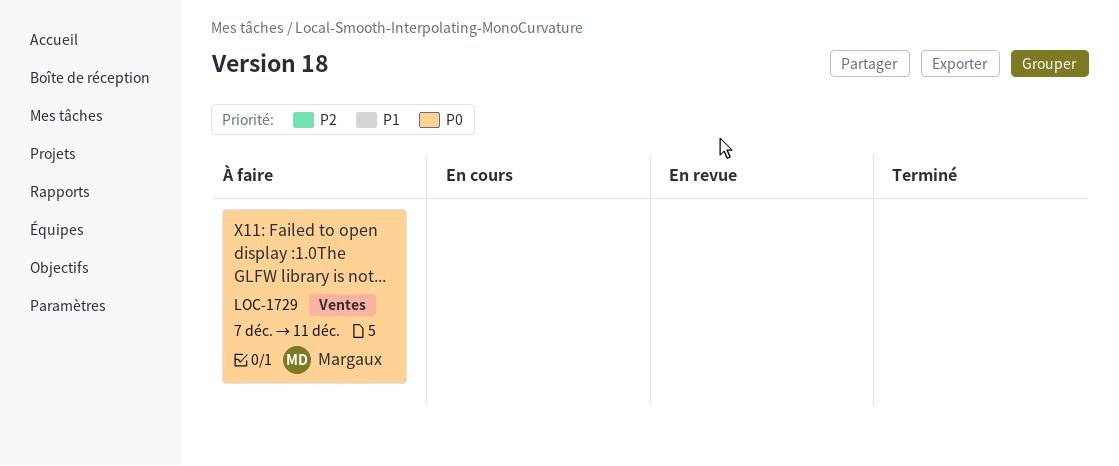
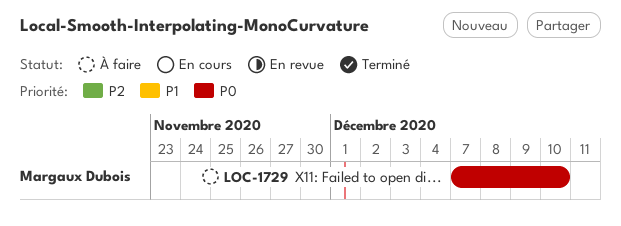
LOC-1729, due: Dec 11 -> Dec 10

